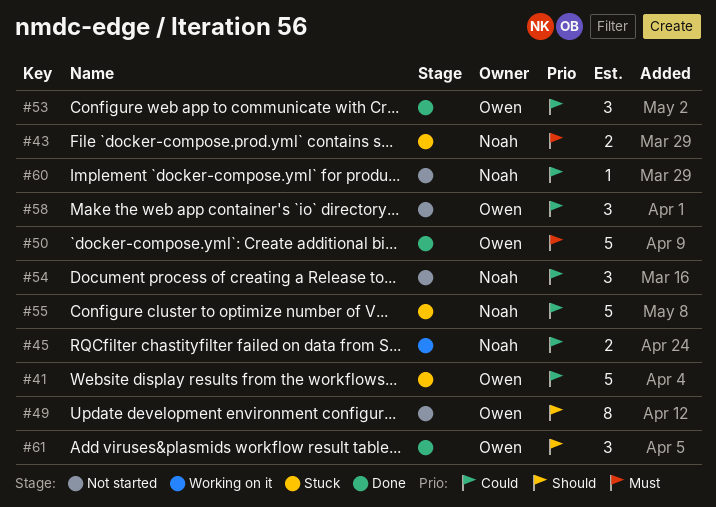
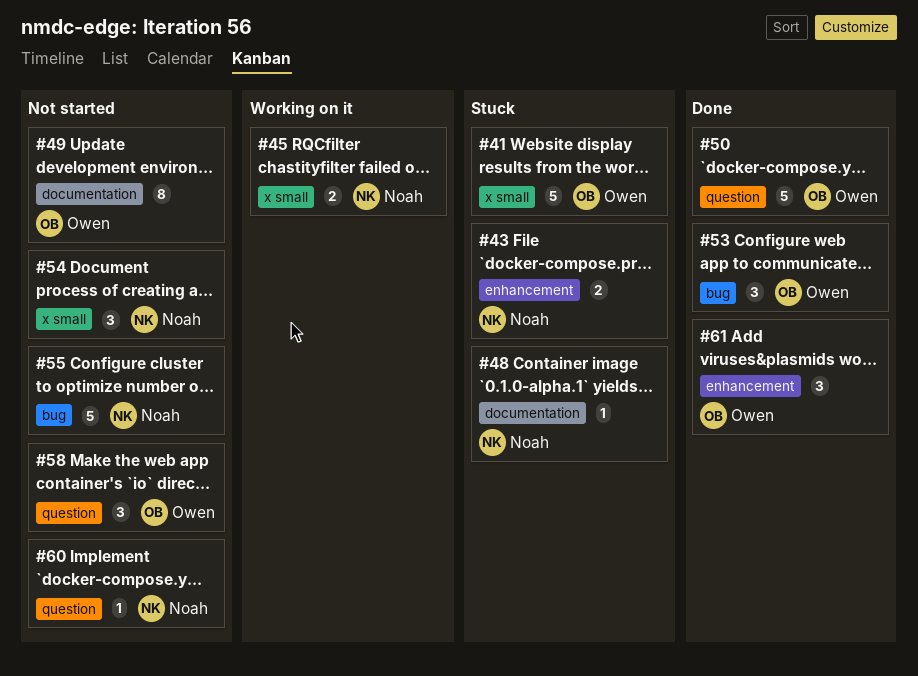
#48: none -> present
#55, status: Stuck -> Not started

